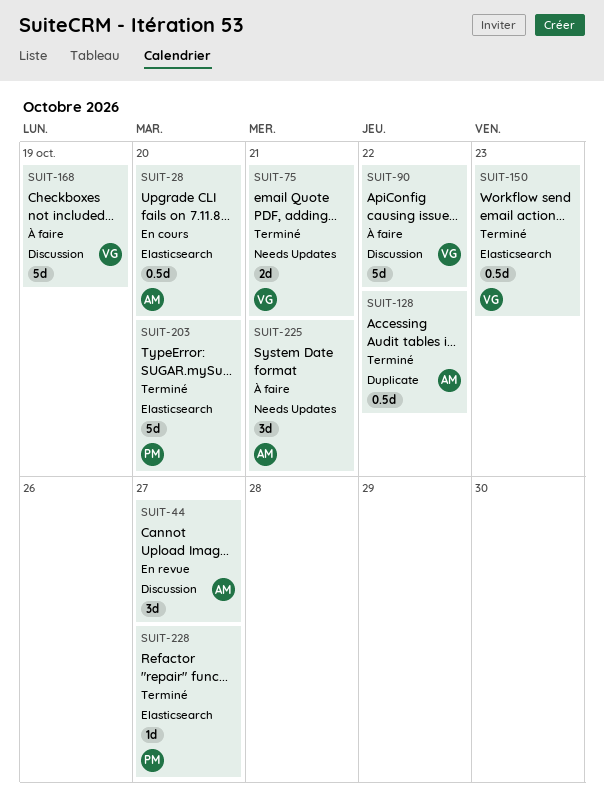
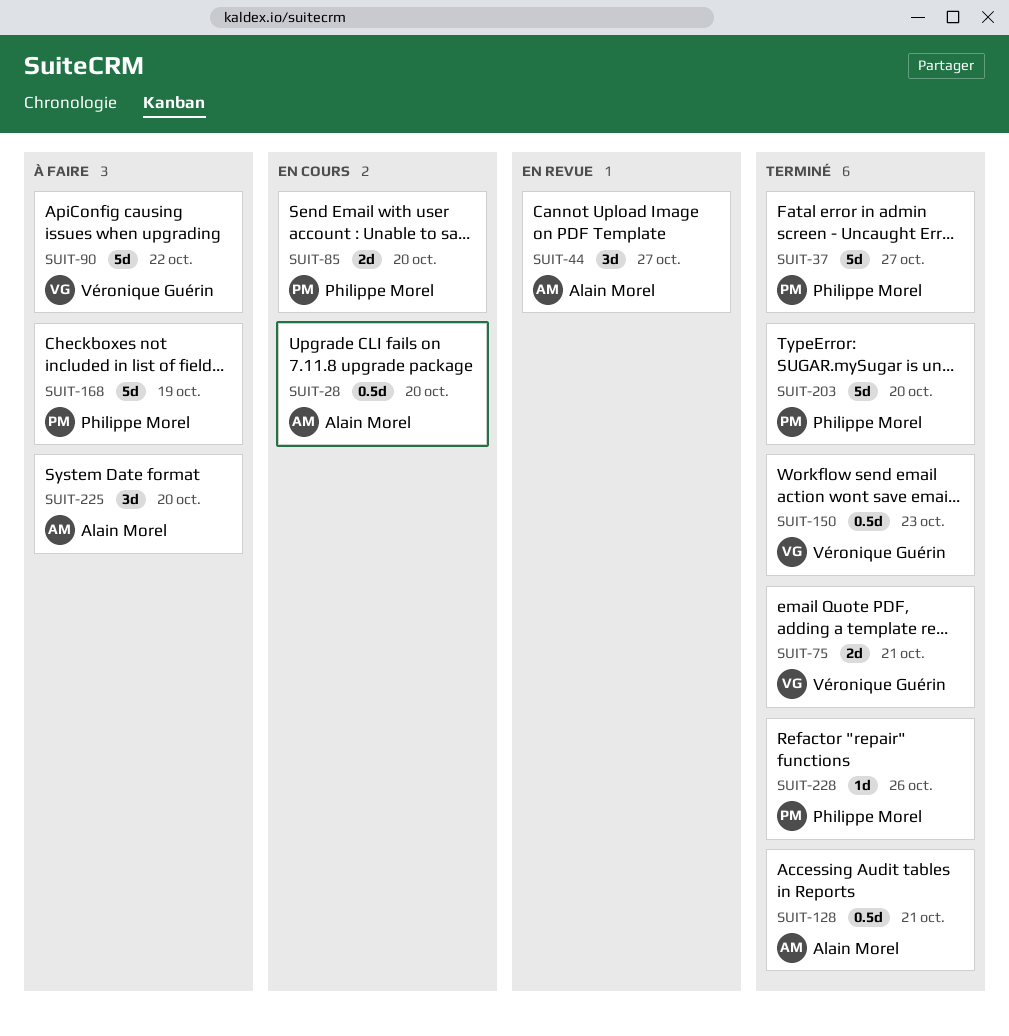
SUIT-37: none -> present
SUIT-85: none -> present
SUIT-128, due: Oct 22 -> Oct 21
SUIT-168, owner: Véronique Guérin -> Philippe Morel
SUIT-225, due: Oct 21 -> Oct 20
SUIT-228, due: Oct 27 -> Oct 26

